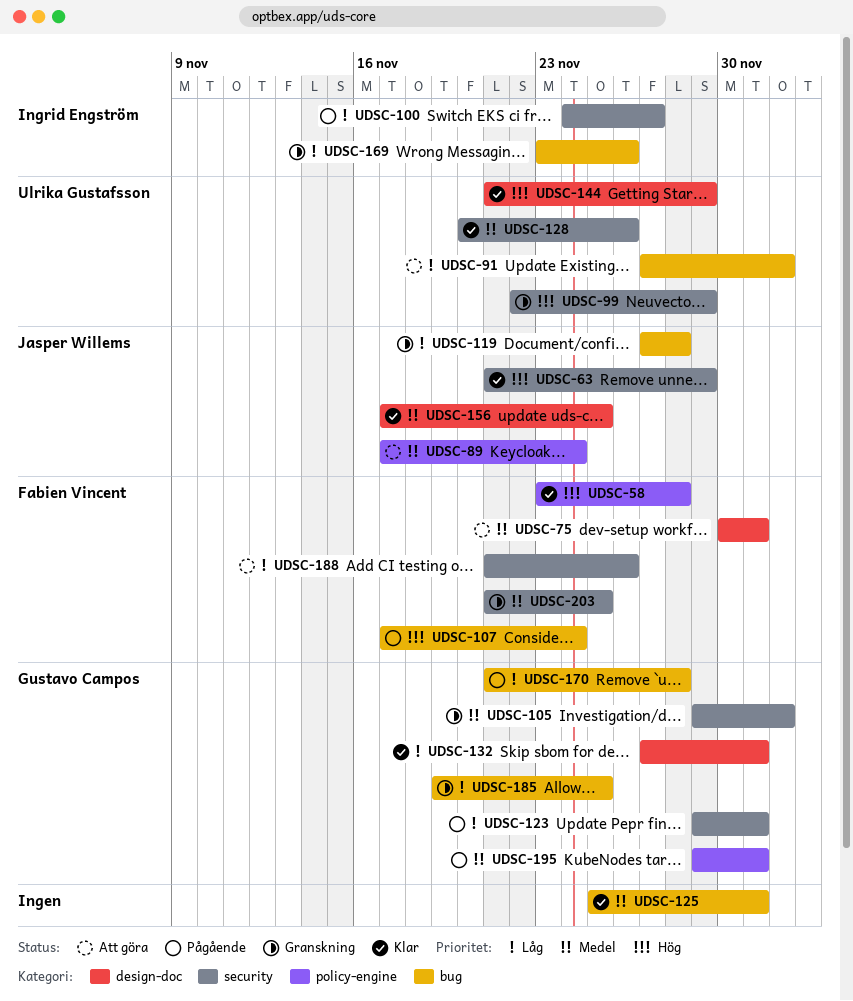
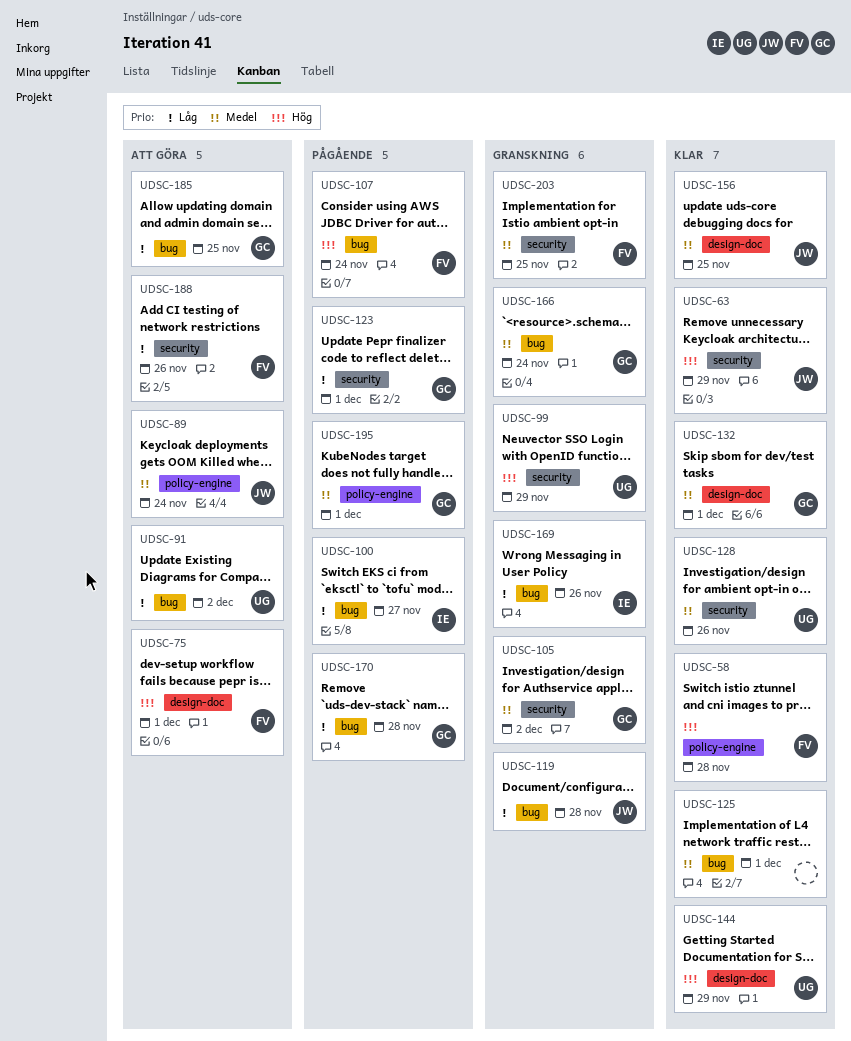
UDSC-75, priority: Medel -> Hög
UDSC-100, label: security -> bug
UDSC-132, priority: Låg -> Medel
UDSC-166: none -> present
UDSC-185, status: Granskning -> Att göra

